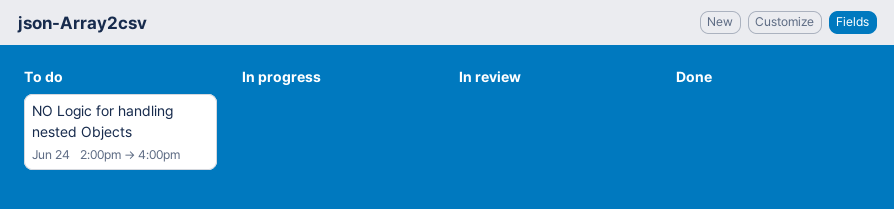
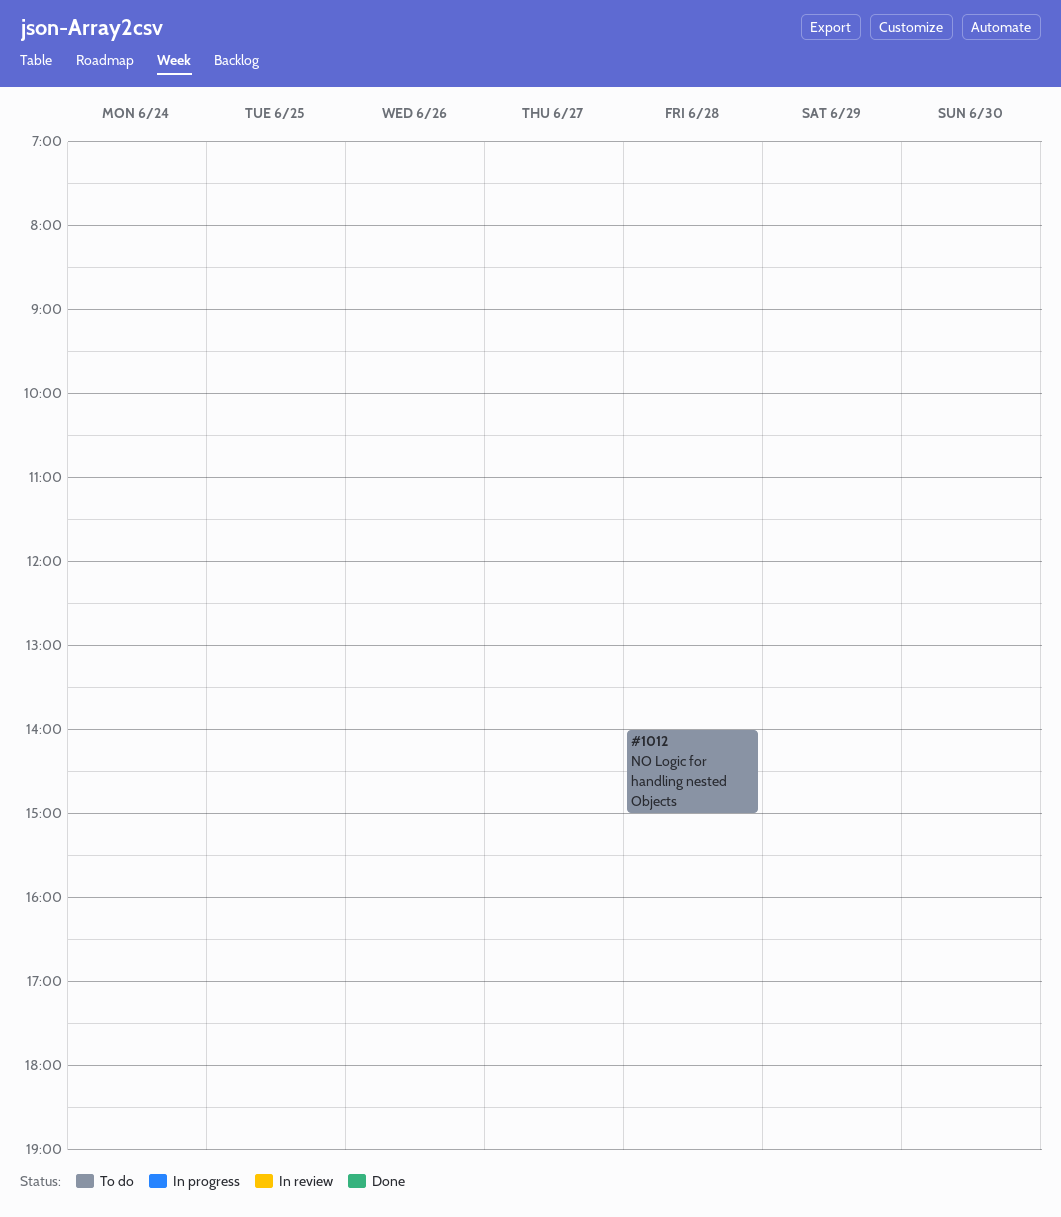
NO Logic for handling nested Objects, day: Jun 24 -> Jun 28
NO Logic for handling nested Objects, ends: 16:00 -> 15:00

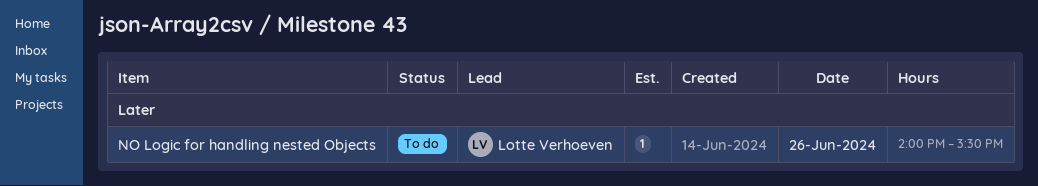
NO Logic for handling nested Objects, day: Jun 28 -> Jun 26
NO Logic for handling nested Objects, ends: 15:00 -> 15:30

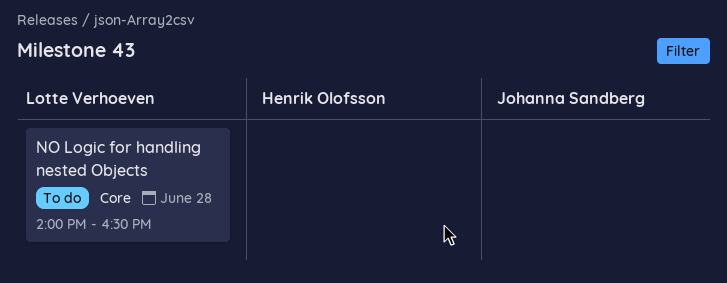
NO Logic for handling nested Objects, day: Jun 26 -> Jun 28
NO Logic for handling nested Objects, ends: 15:30 -> 16:30

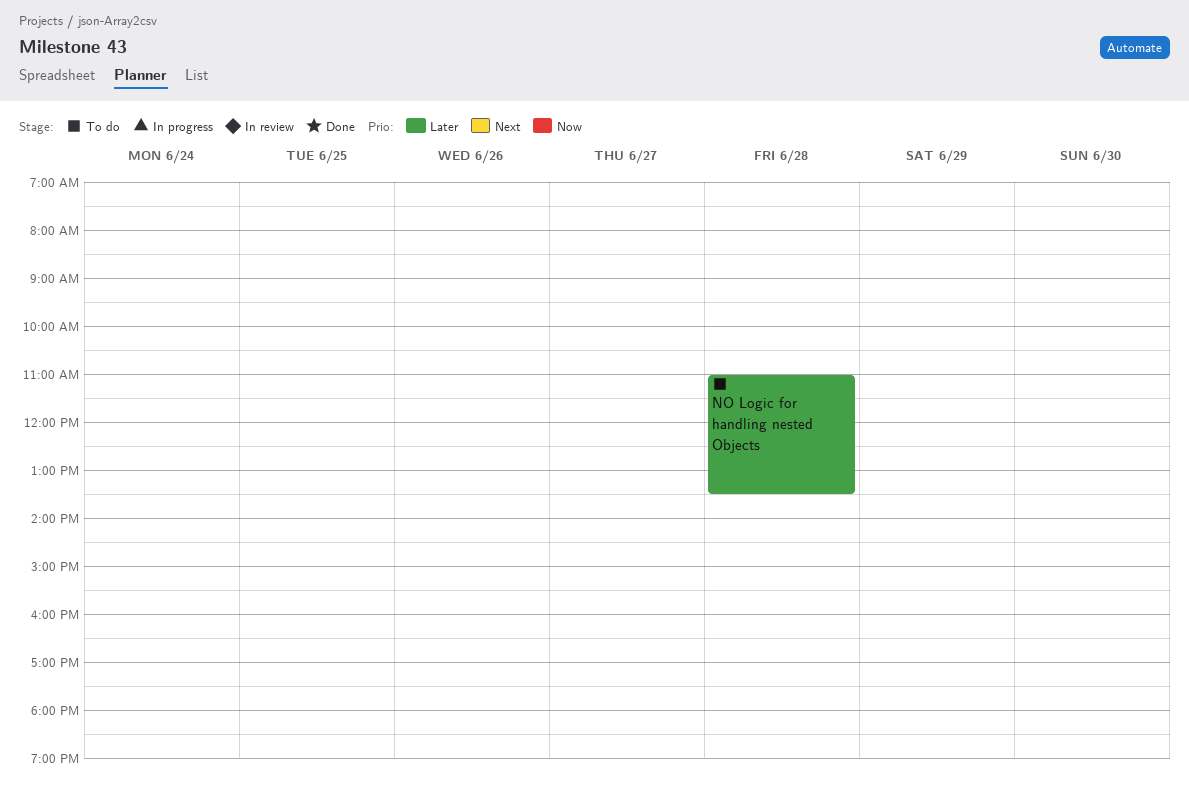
NO Logic for handling nested Objects, begins: 14:00 -> 11:00
NO Logic for handling nested Objects, ends: 16:30 -> 13:30

